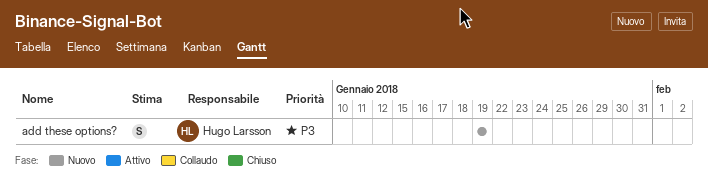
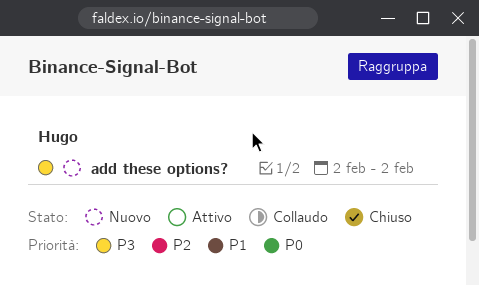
add these options?, start: Jan 19 -> Feb 2
add these options?, due: Jan 19 -> Feb 2

